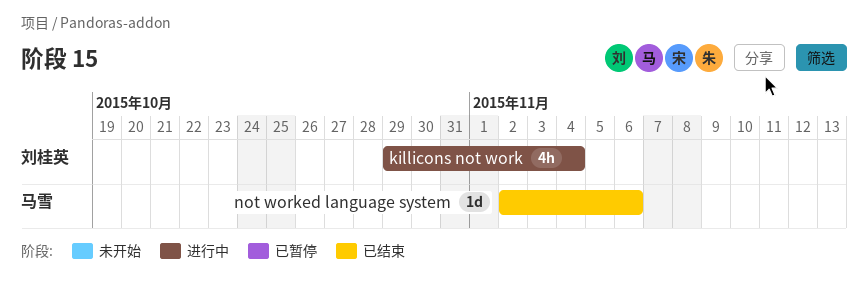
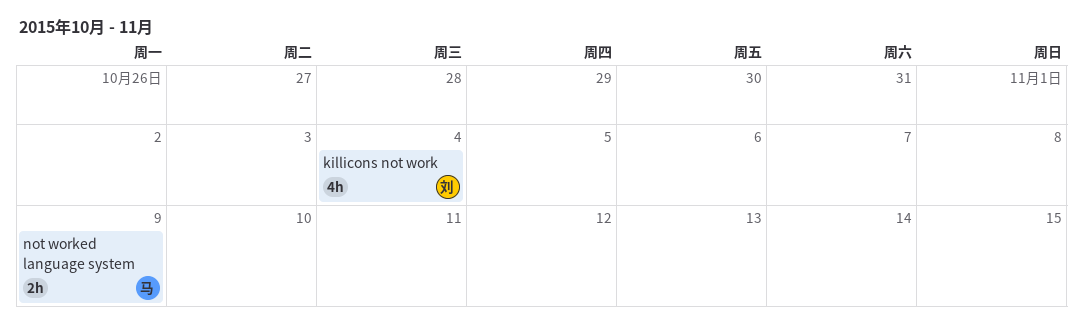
not worked language system, estimate: 1d -> 2h
not worked language system, due: Nov 6 -> Nov 9

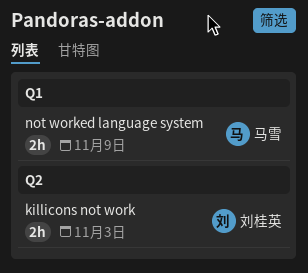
killicons not work, estimate: 4h -> 2h
killicons not work, due: Nov 4 -> Nov 3

